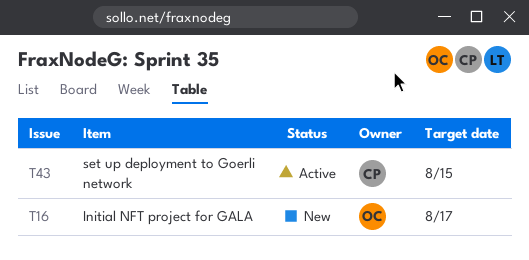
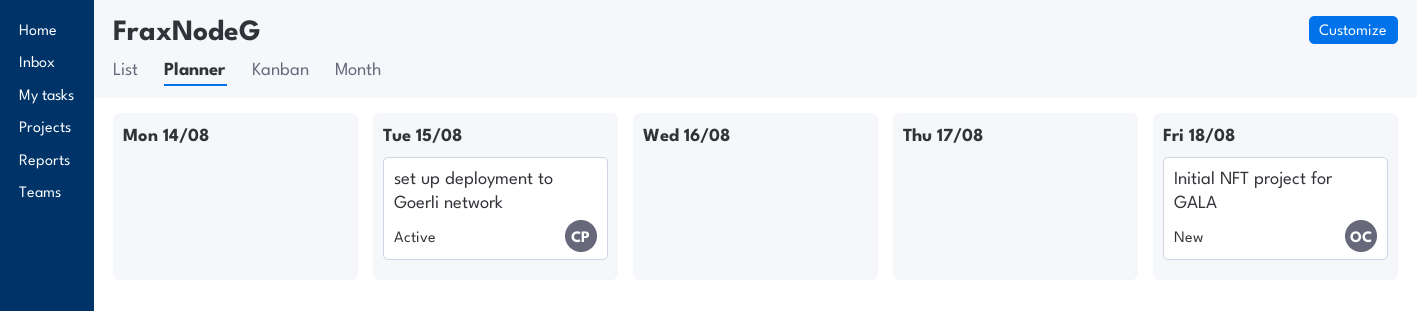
Initial NFT project for GALA, due: Aug 17 -> Aug 18

